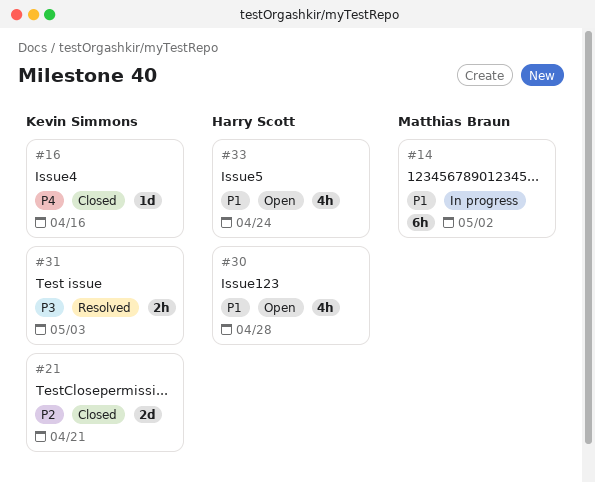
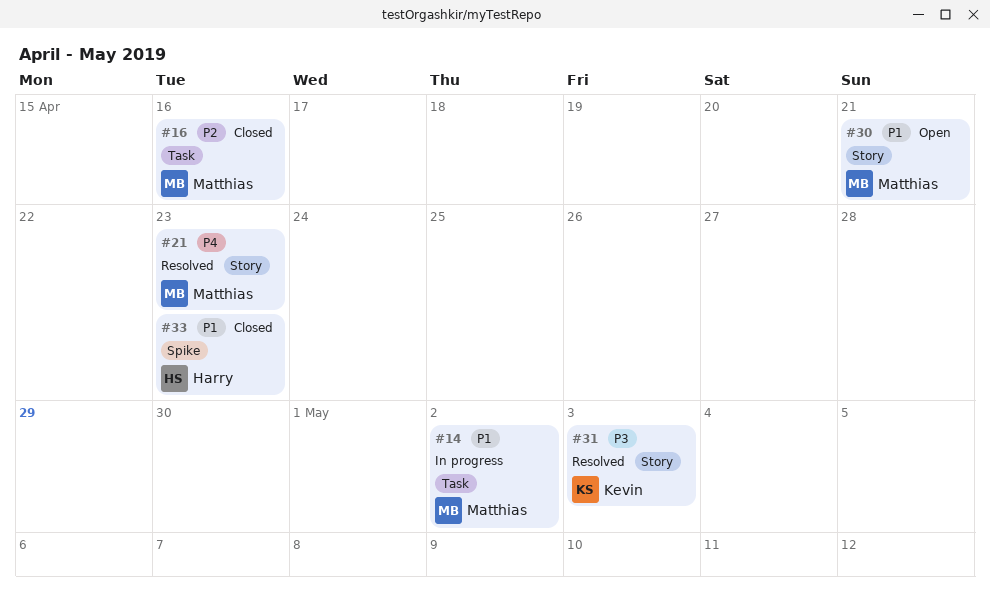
#16, owner: Kevin Simmons -> Matthias Braun
#16, priority: P4 -> P2
#21, status: Closed -> Resolved
#21, owner: Kevin Simmons -> Matthias Braun
#21, priority: P2 -> P4
#21, due: Apr 21 -> Apr 23
#30, owner: Harry Scott -> Matthias Braun
#30, due: Apr 28 -> Apr 21
#33, status: Open -> Closed
#33, due: Apr 24 -> Apr 23

